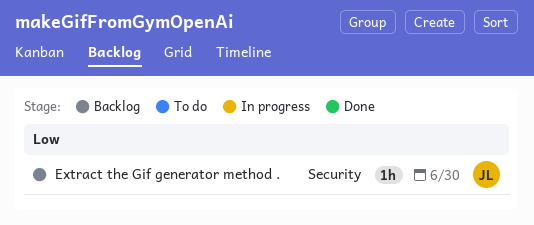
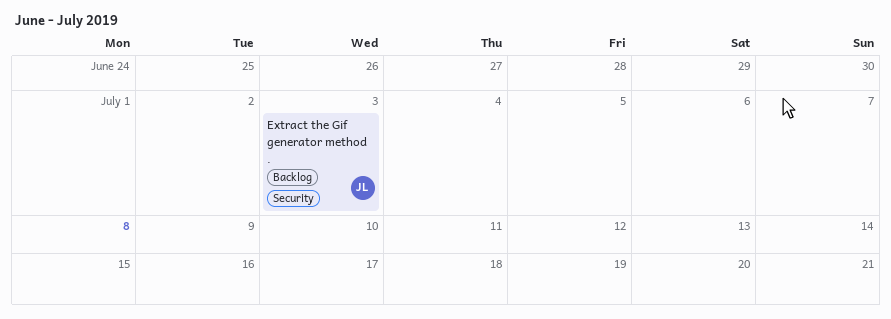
Extract the Gif generator method ., due: Jun 30 -> Jul 3

